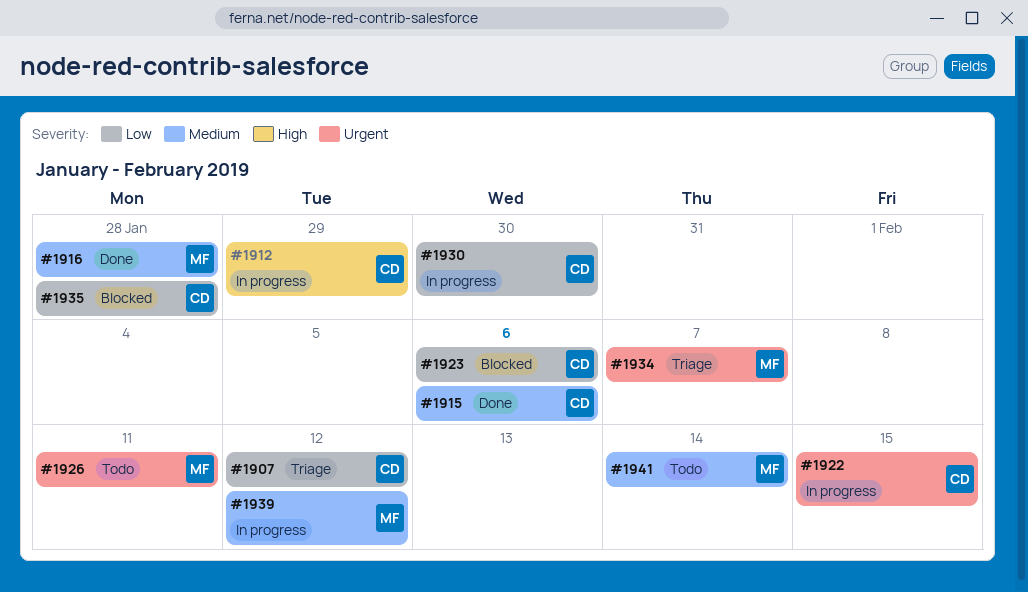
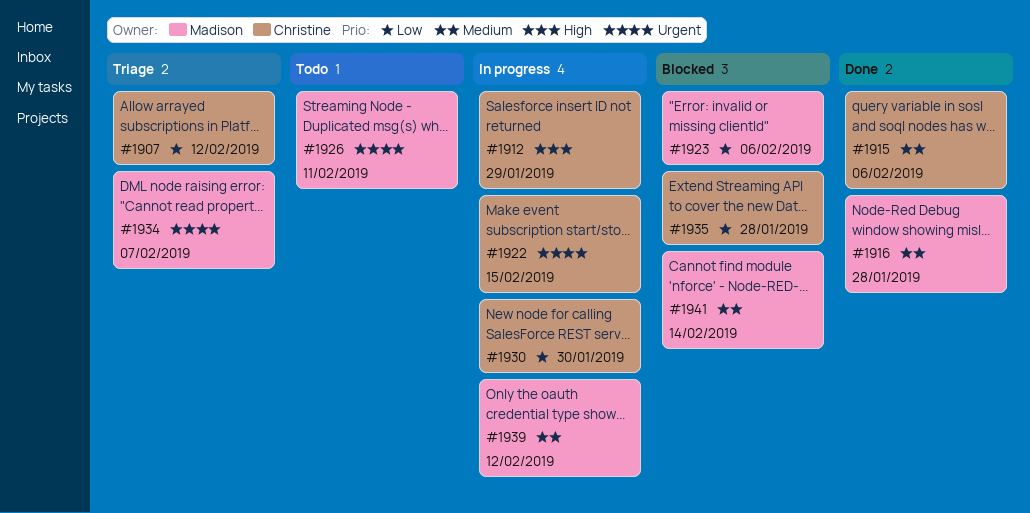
#1923, owner: Christine -> Madison
#1941, status: Todo -> Blocked

